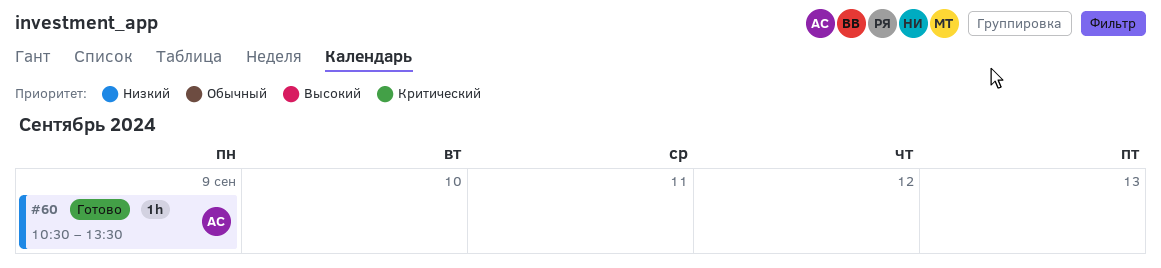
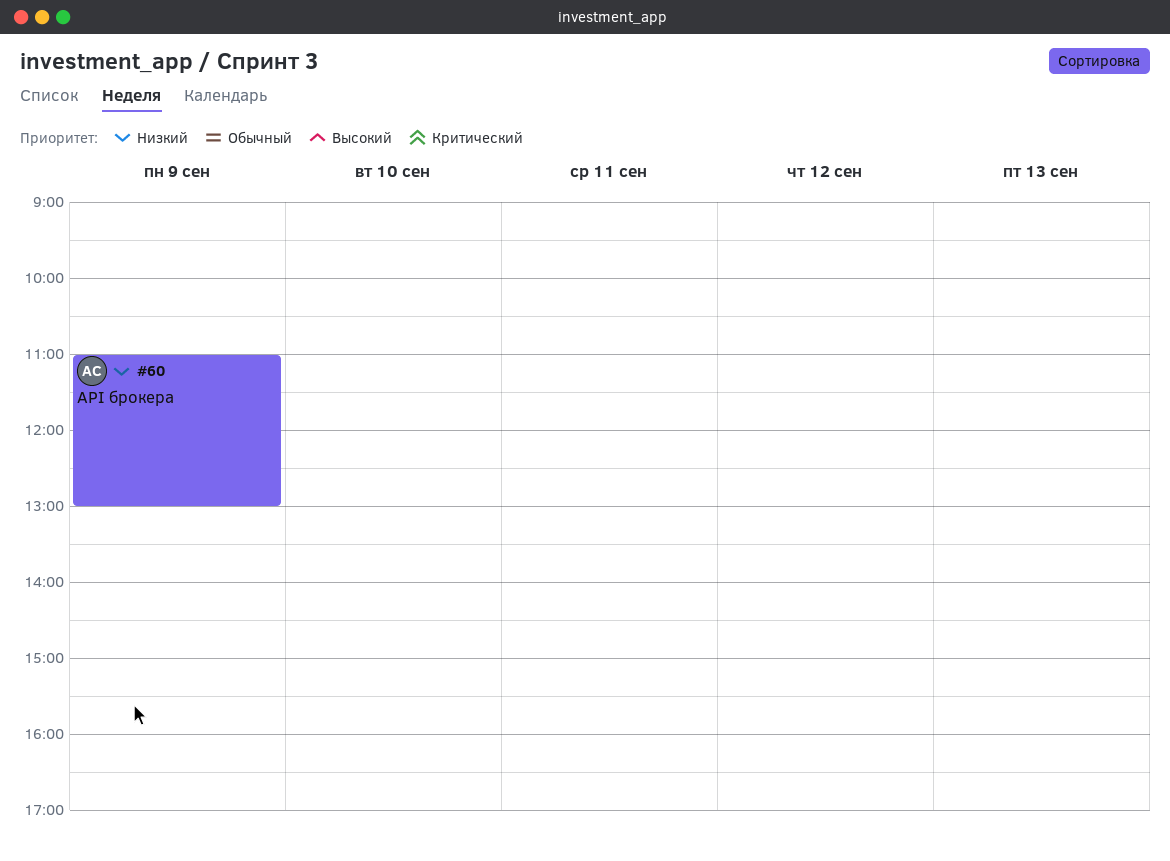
#60, begins: 10:30 -> 11:00
#60, ends: 13:30 -> 13:00

